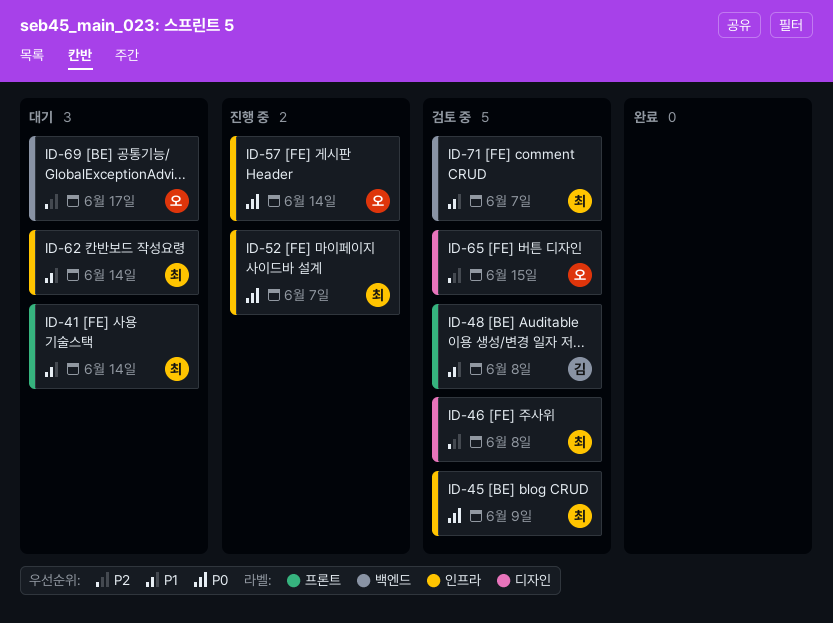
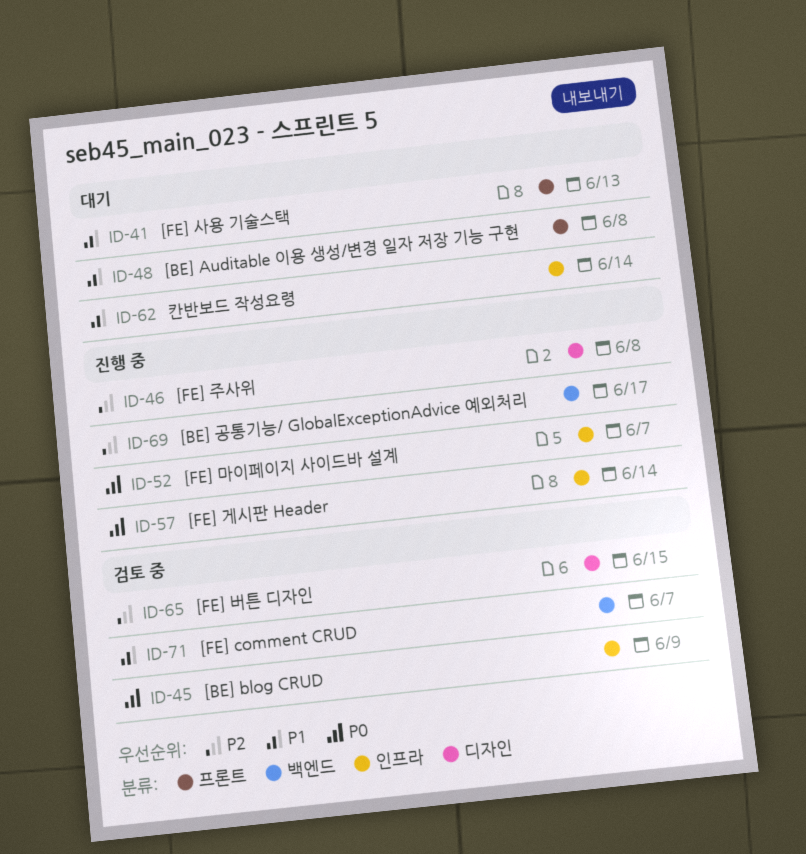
ID-41, due: Jun 14 -> Jun 13
ID-46, status: 검토 중 -> 진행 중
ID-48, status: 검토 중 -> 대기
ID-69, status: 대기 -> 진행 중

